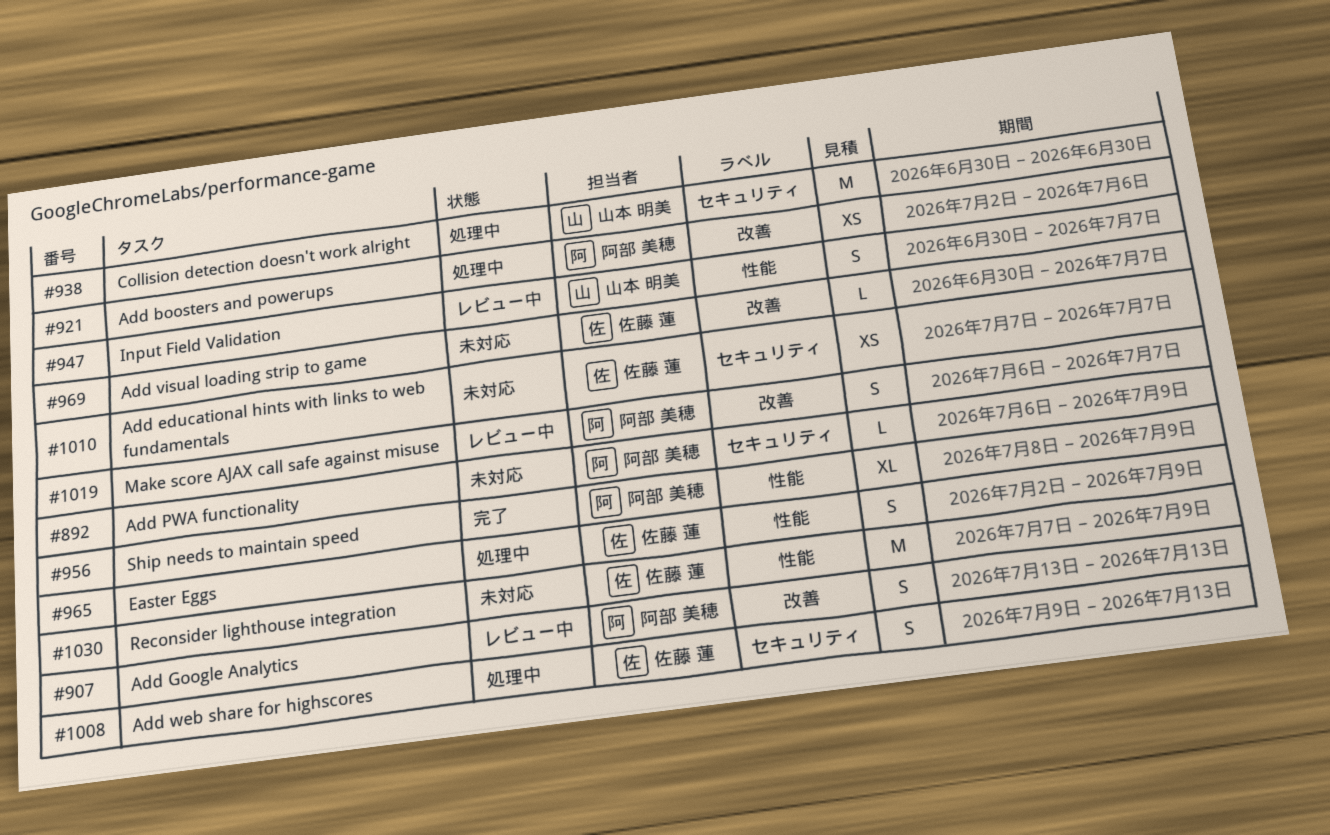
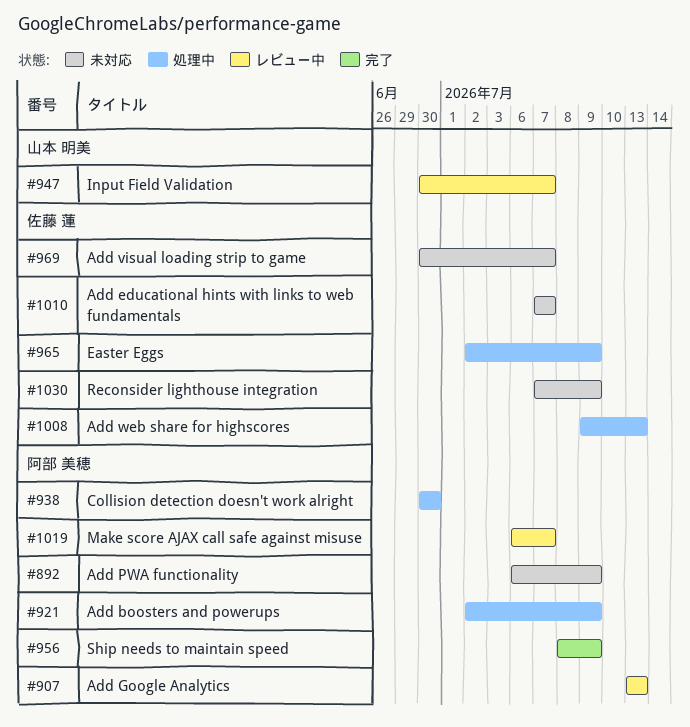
#921, due: Jul 6 -> Jul 9
#938, owner: 山本 明美 -> 阿部 美穂

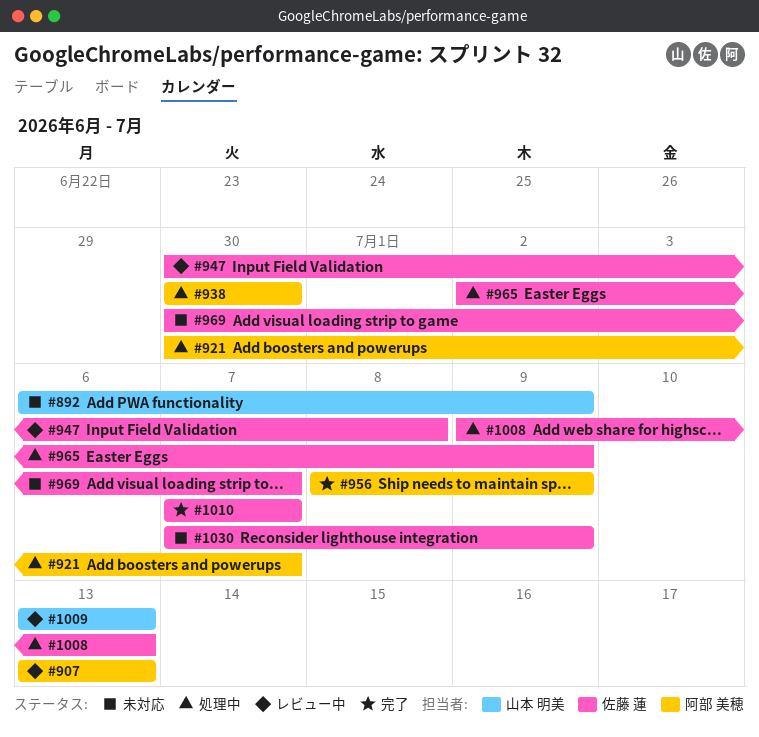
#892, owner: 阿部 美穂 -> 山本 明美
#921, start: Jul 2 -> Jun 30
#921, due: Jul 9 -> Jul 7
#947, owner: 山本 明美 -> 佐藤 蓮
#947, due: Jul 7 -> Jul 8
#1009: none -> present
#1010, status: 未対応 -> 完了
#1019: present -> none

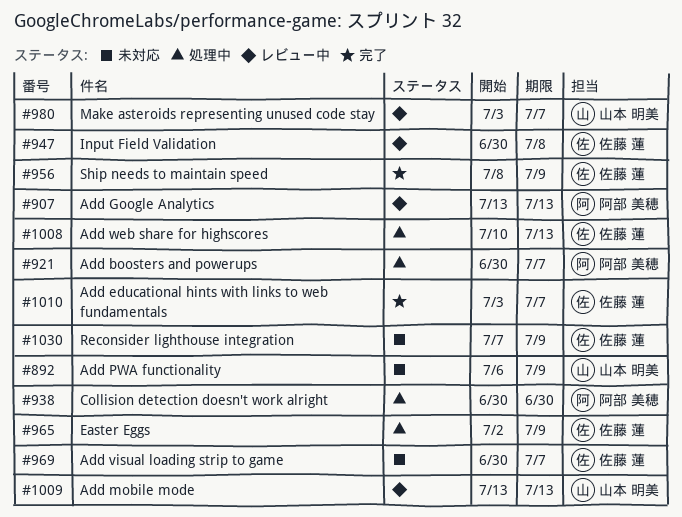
#956, owner: 阿部 美穂 -> 佐藤 蓮
#980: none -> present
#1008, start: Jul 9 -> Jul 10
#1010, start: Jul 7 -> Jul 3

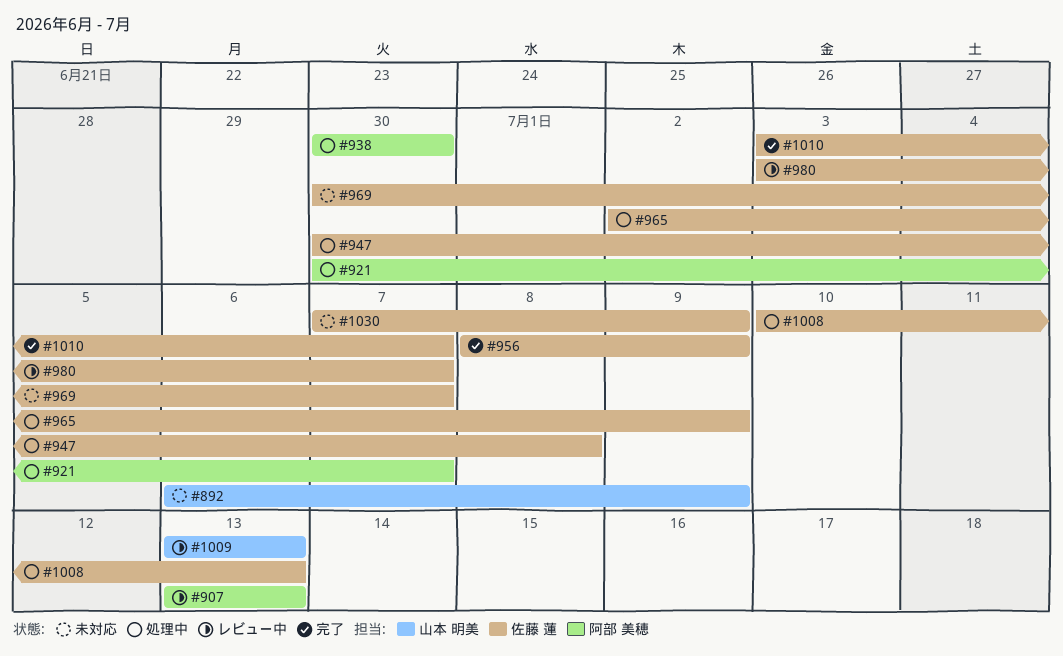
#947, status: レビュー中 -> 処理中
#980, owner: 山本 明美 -> 佐藤 蓮

